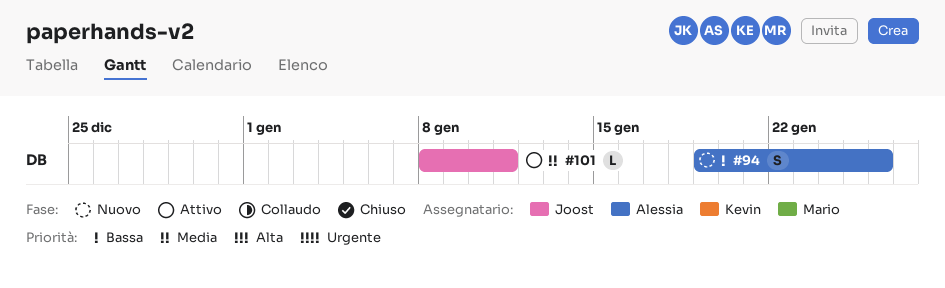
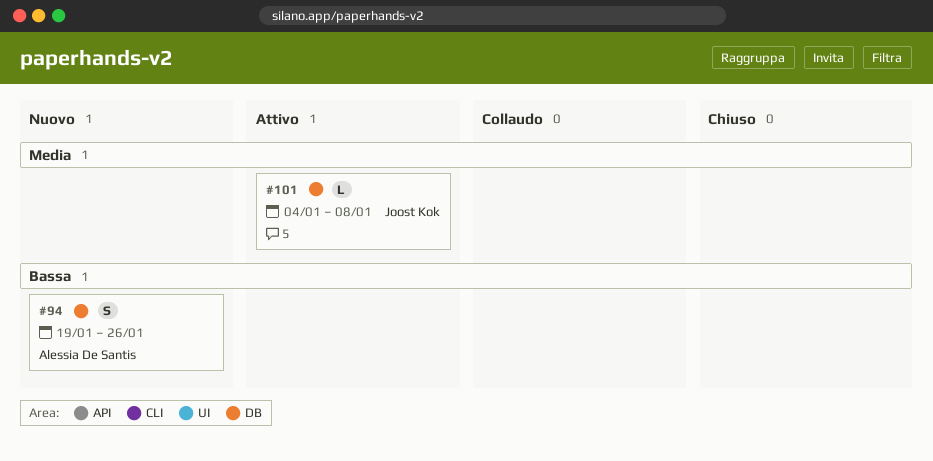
#101, start: Jan 8 -> Jan 4
#101, due: Jan 11 -> Jan 8

